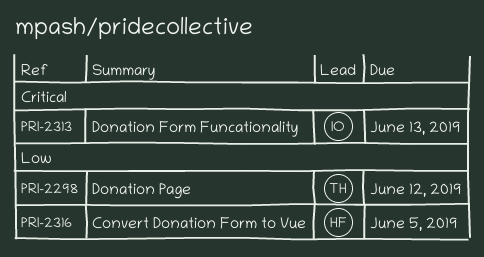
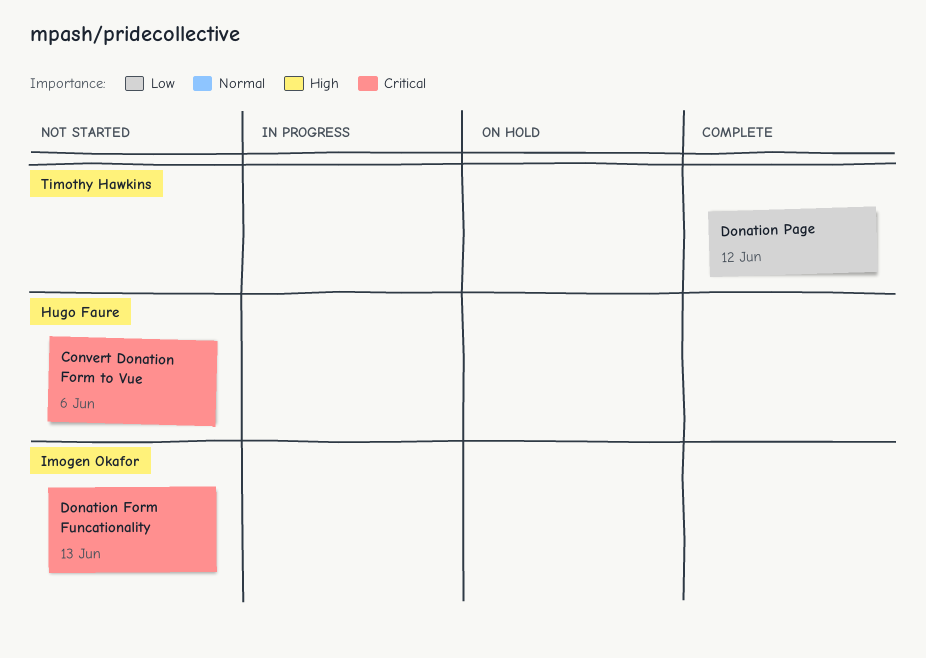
Convert Donation Form to Vue, priority: Low -> Critical
Convert Donation Form to Vue, due: Jun 5 -> Jun 6

